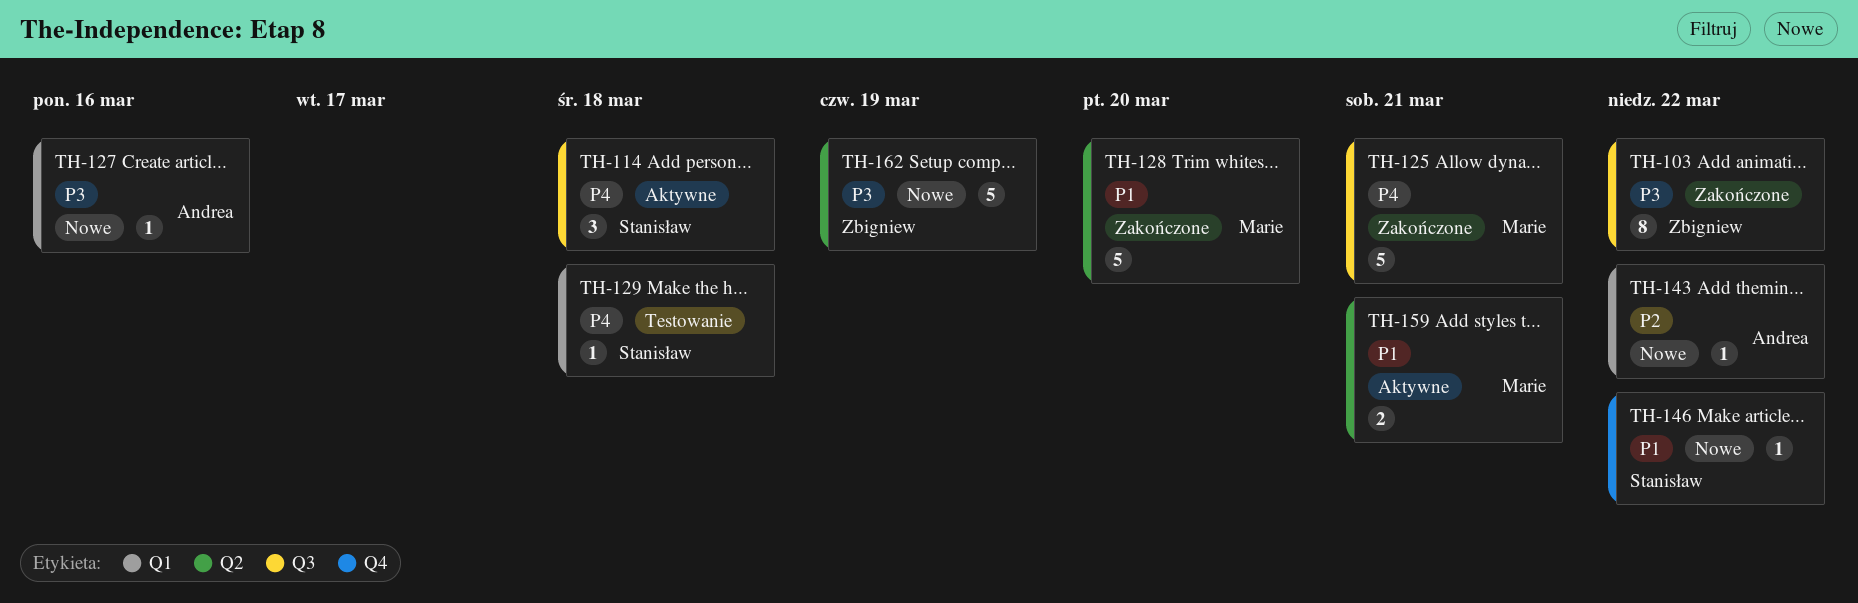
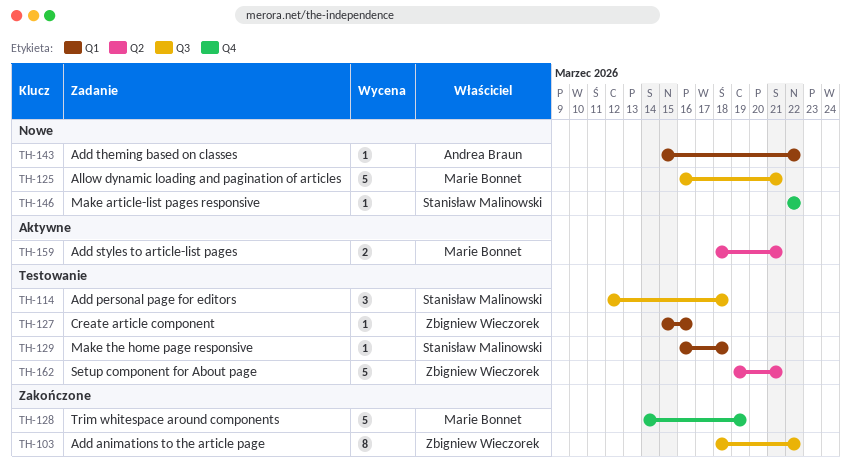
TH-114, status: Aktywne -> Testowanie
TH-125, status: Zakończone -> Nowe
TH-127, status: Nowe -> Testowanie
TH-127, owner: Andrea Braun -> Zbigniew Wieczorek
TH-128, label: Q2 -> Q4
TH-128, due: Mar 20 -> Mar 19
TH-162, status: Nowe -> Testowanie
TH-162, due: Mar 19 -> Mar 21

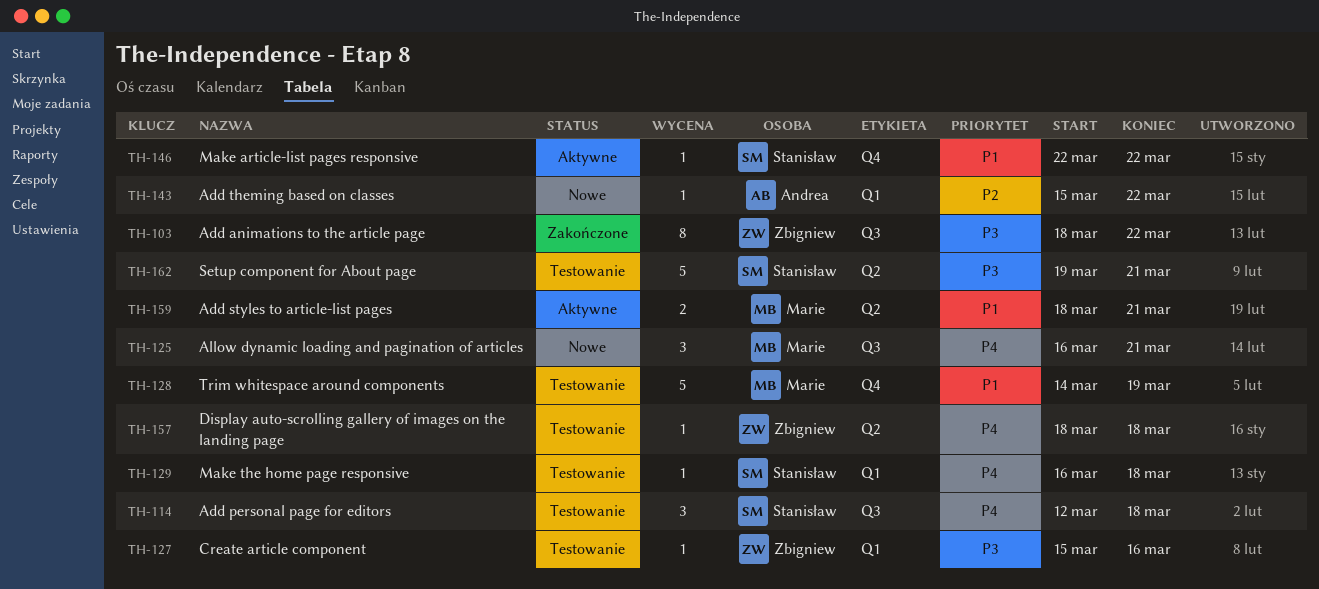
TH-125, estimate: 5 -> 3
TH-128, status: Zakończone -> Testowanie
TH-146, status: Nowe -> Aktywne
TH-157: none -> present
TH-162, owner: Zbigniew Wieczorek -> Stanisław Malinowski

